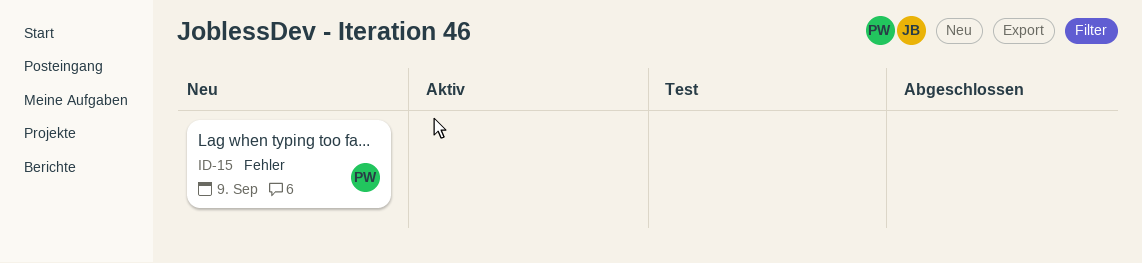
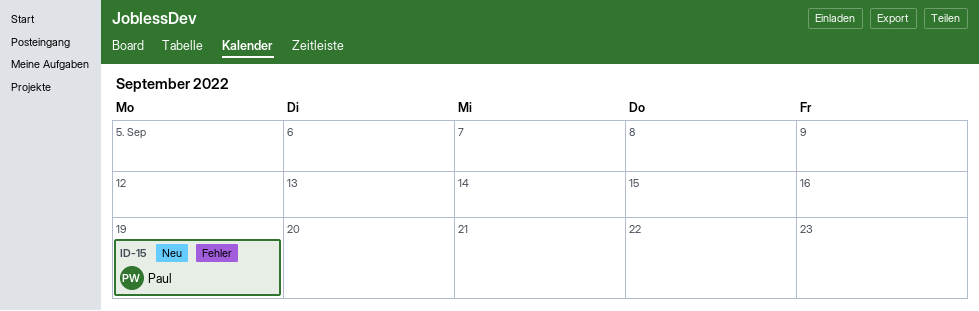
ID-15, due: Sep 9 -> Sep 19

